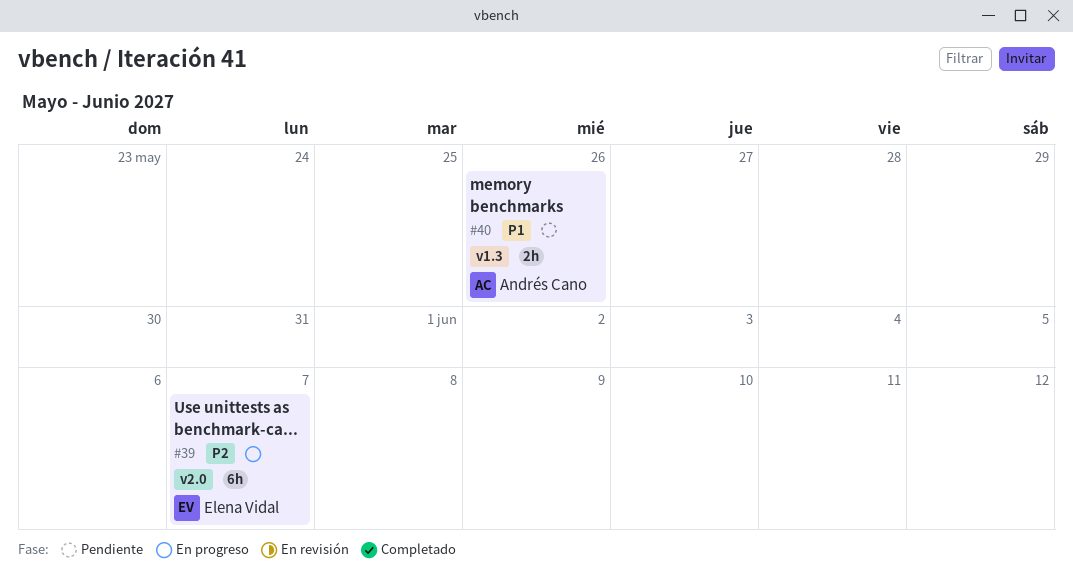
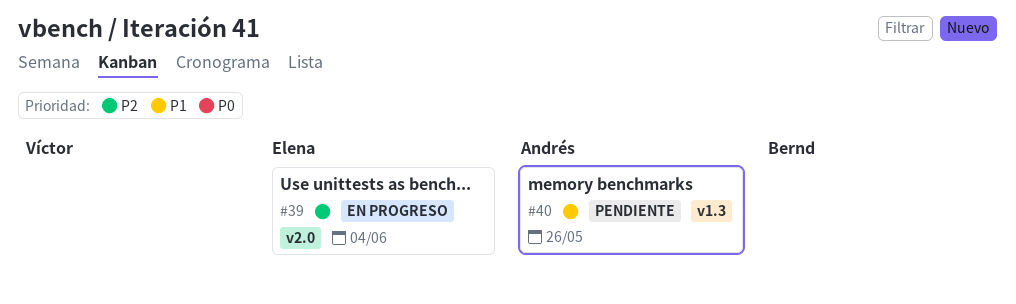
#39, due: Jun 7 -> Jun 4

